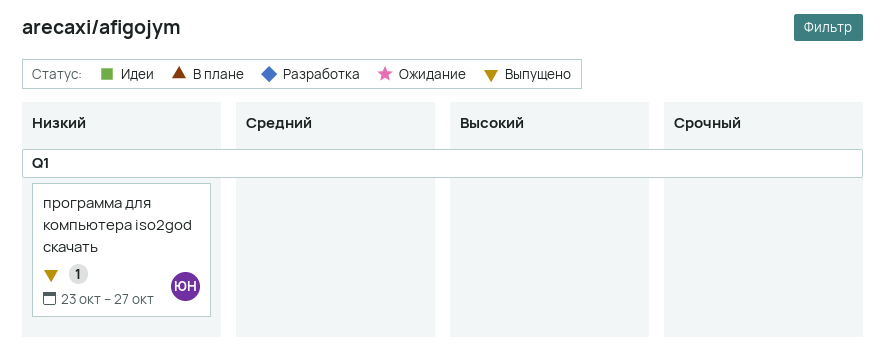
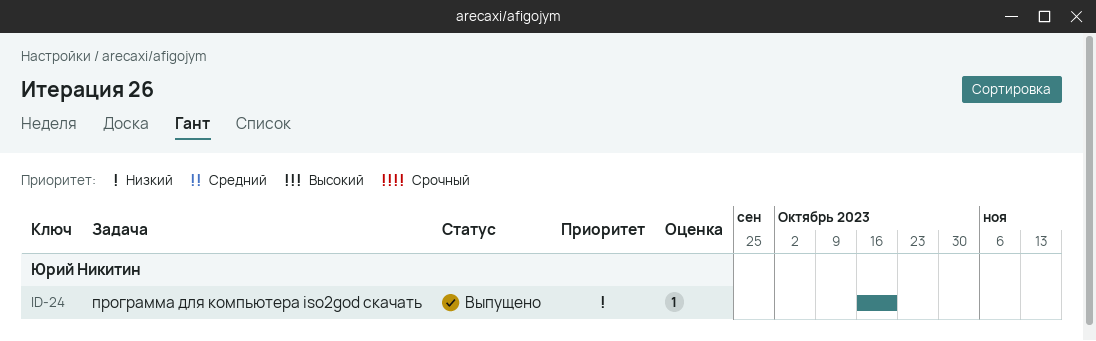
программа для компьютера iso2god скачать, start: Oct 23 -> Oct 16
программа для компьютера iso2god скачать, due: Oct 27 -> Oct 20

